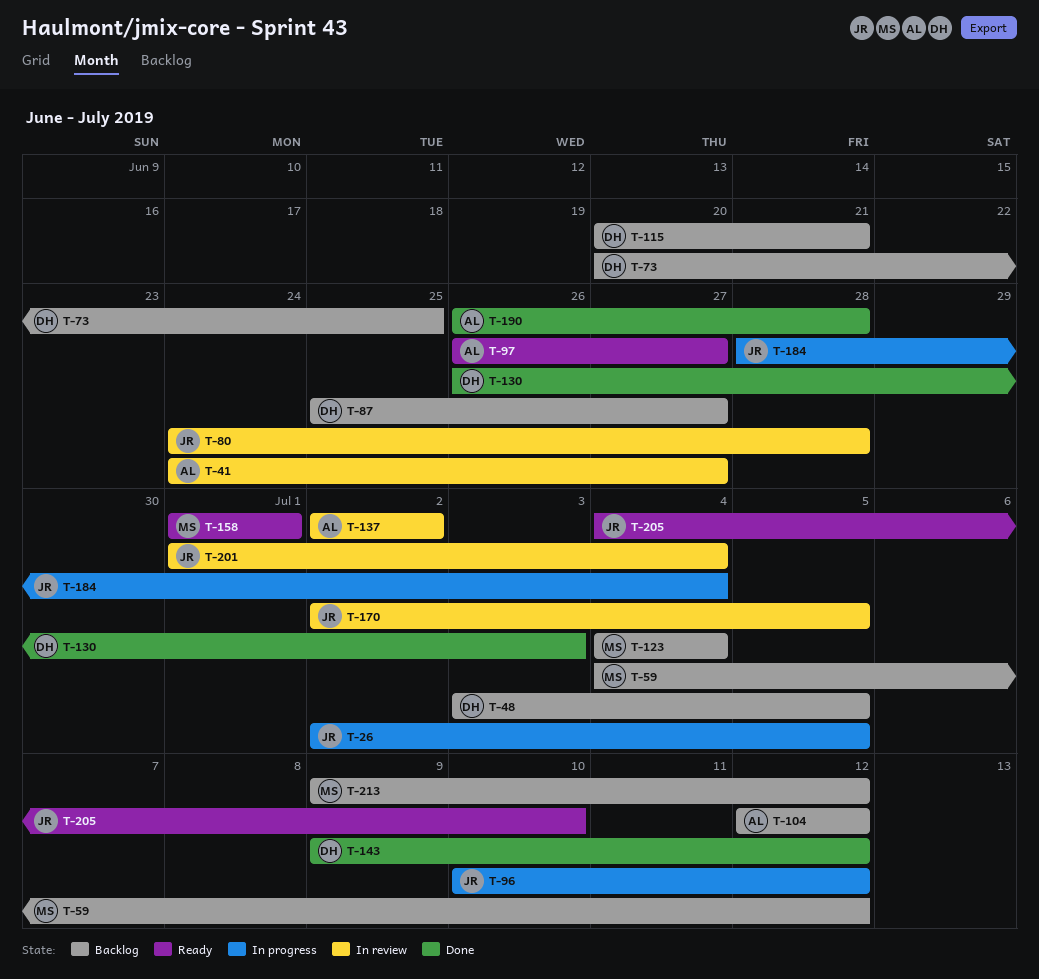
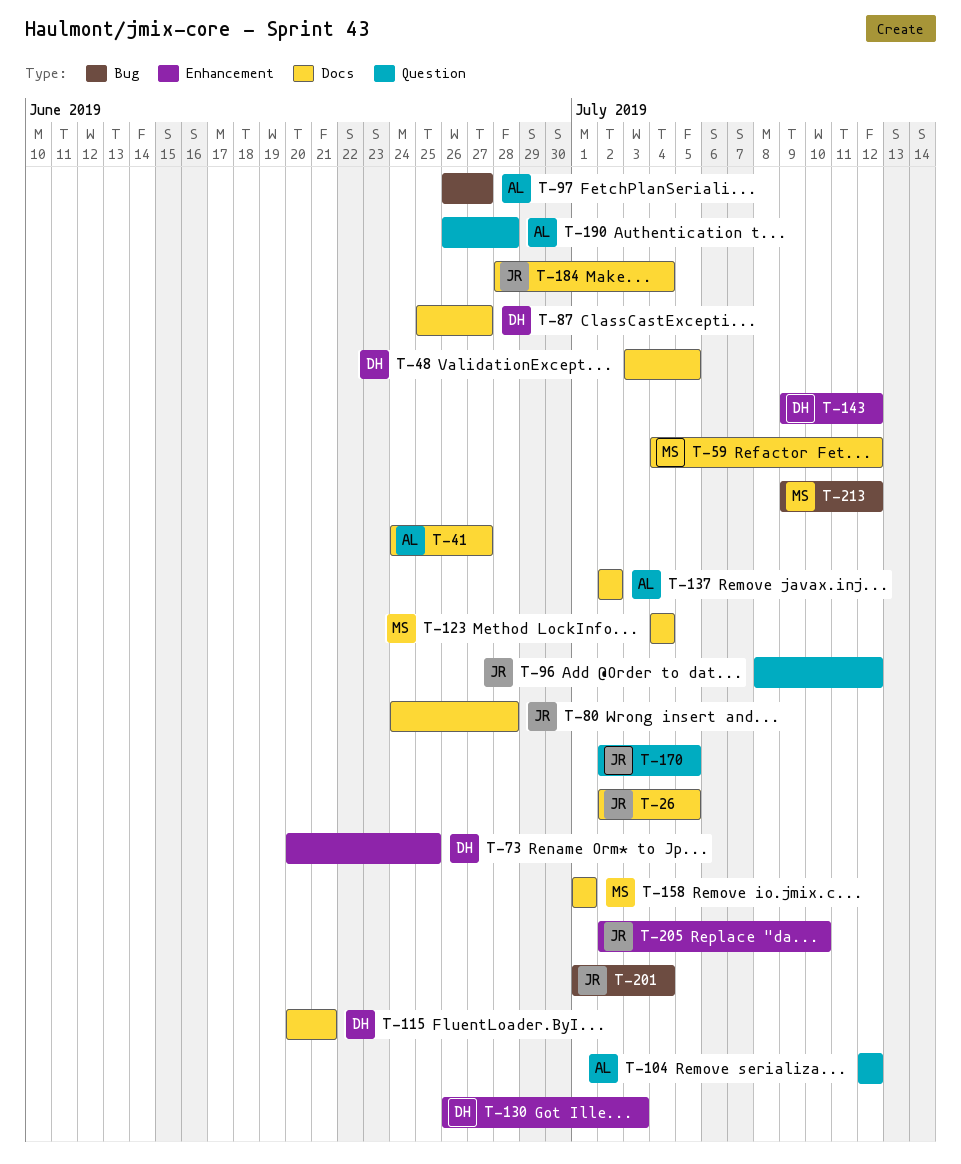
T-96, start: Jul 10 -> Jul 8
T-205, start: Jul 4 -> Jul 2

